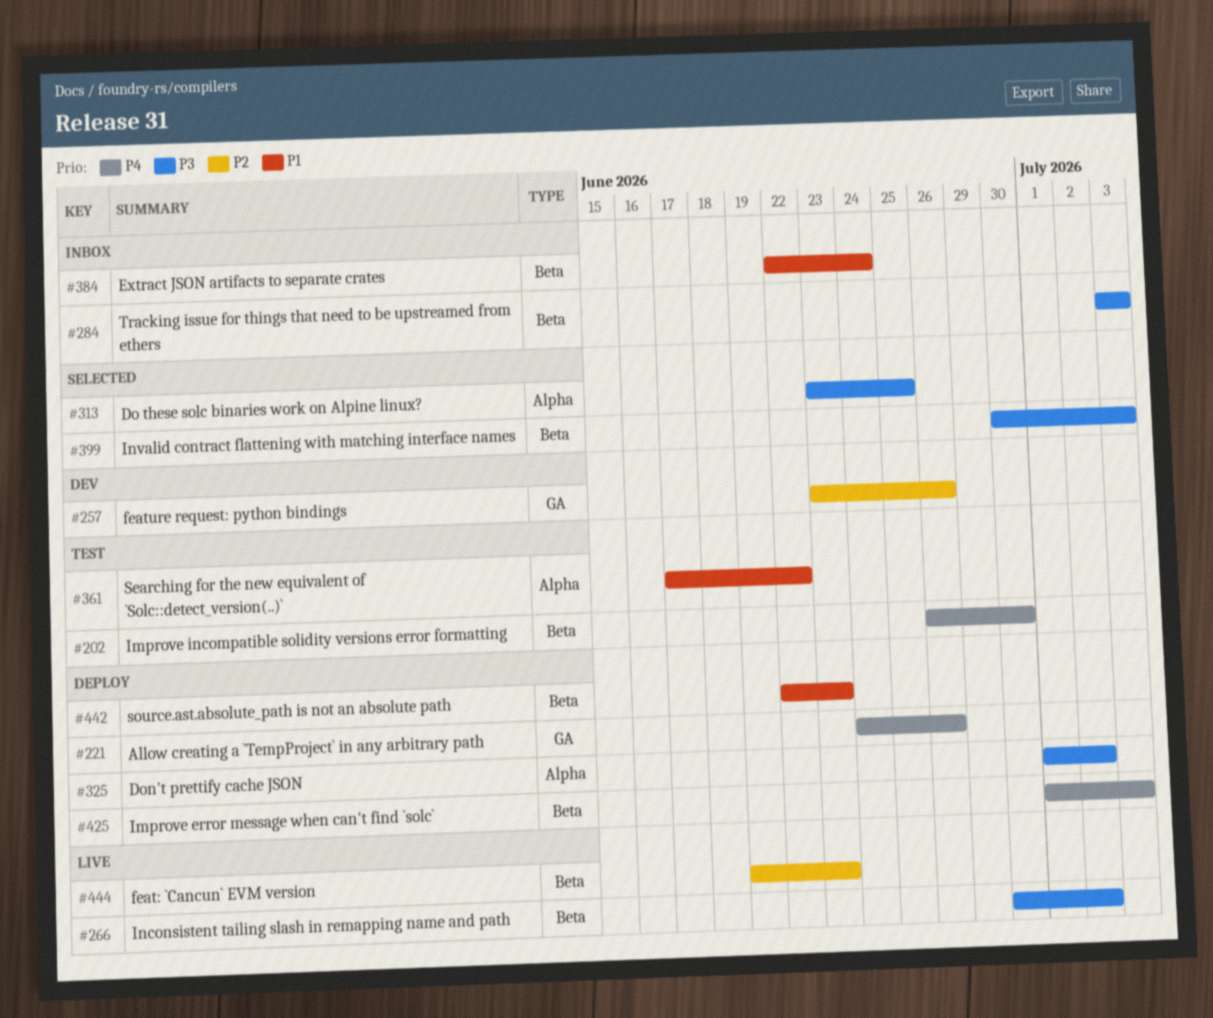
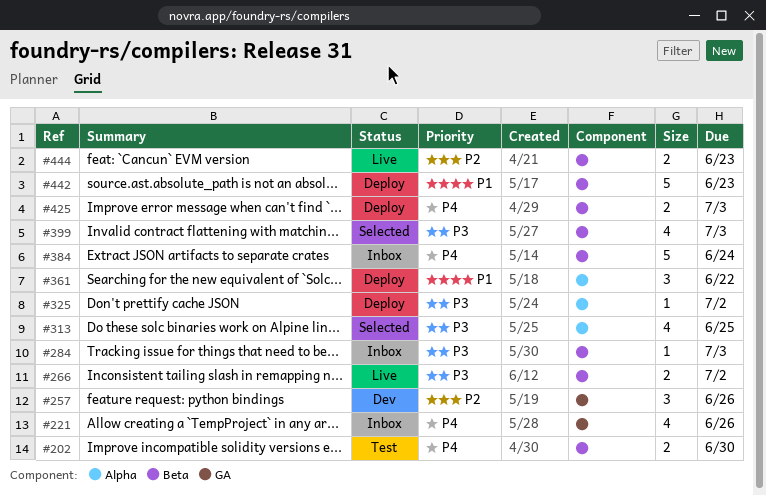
#221, status: Deploy -> Inbox
#361, status: Test -> Deploy
#384, priority: P1 -> P4

